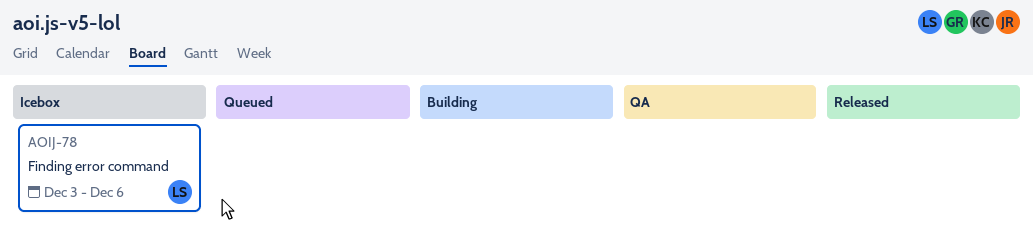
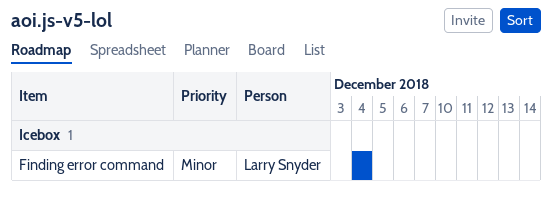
Finding error command, start: Dec 3 -> Dec 4
Finding error command, due: Dec 6 -> Dec 4

